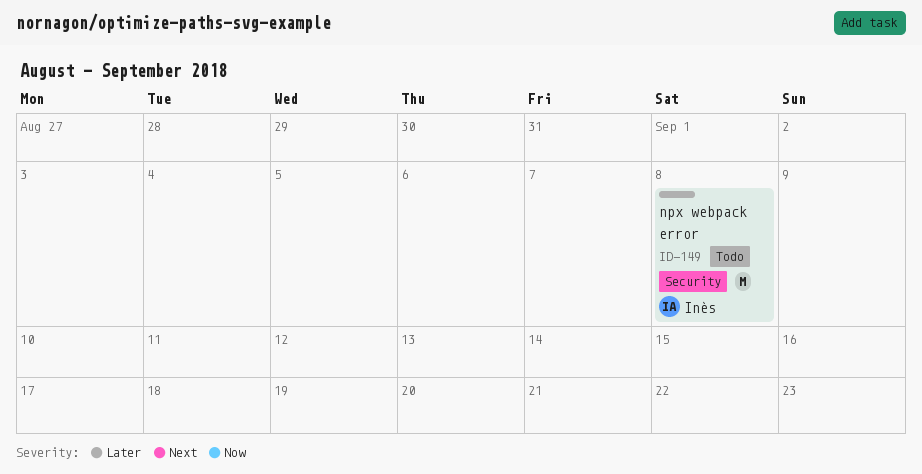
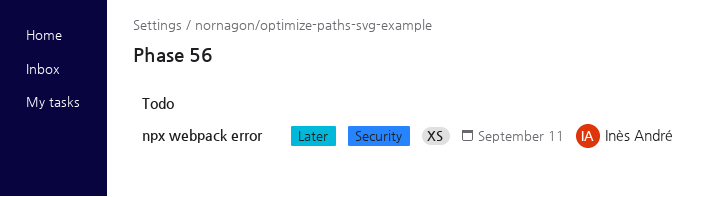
npx webpack error, estimate: M -> XS
npx webpack error, due: Sep 8 -> Sep 11

